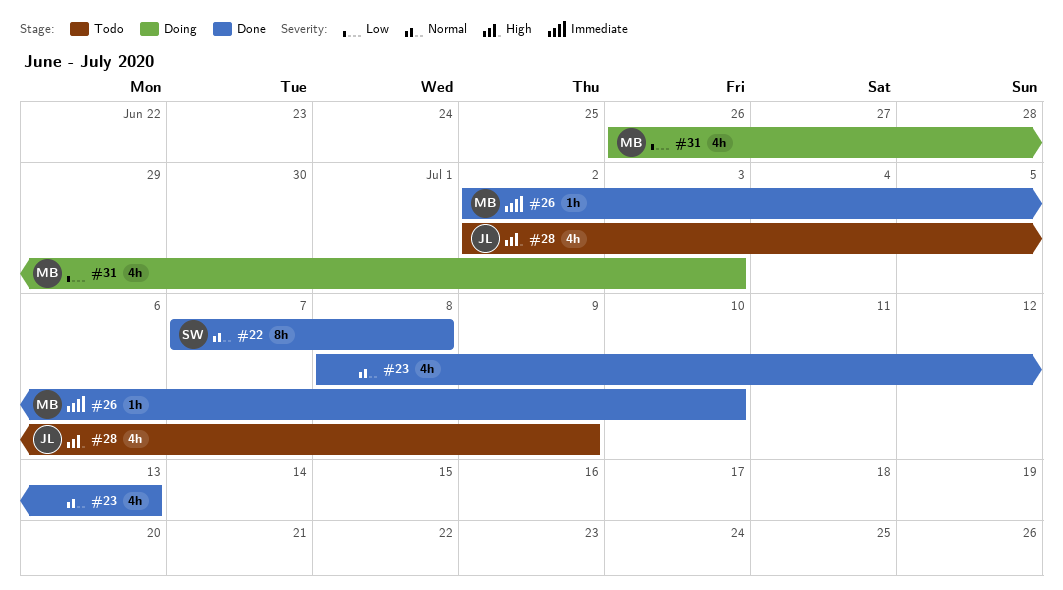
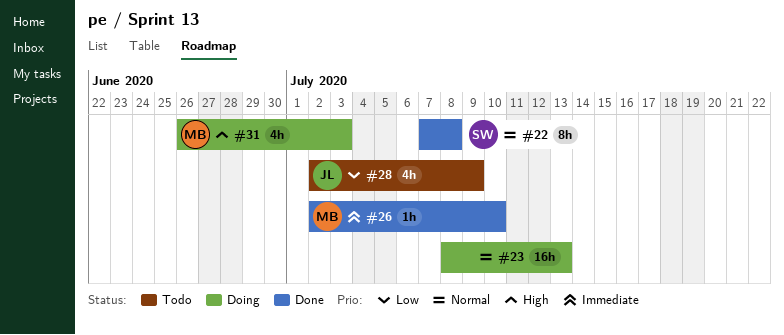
#23, status: Done -> Doing
#23, estimate: 4h -> 16h
#28, priority: High -> Low
#31, priority: Low -> High

